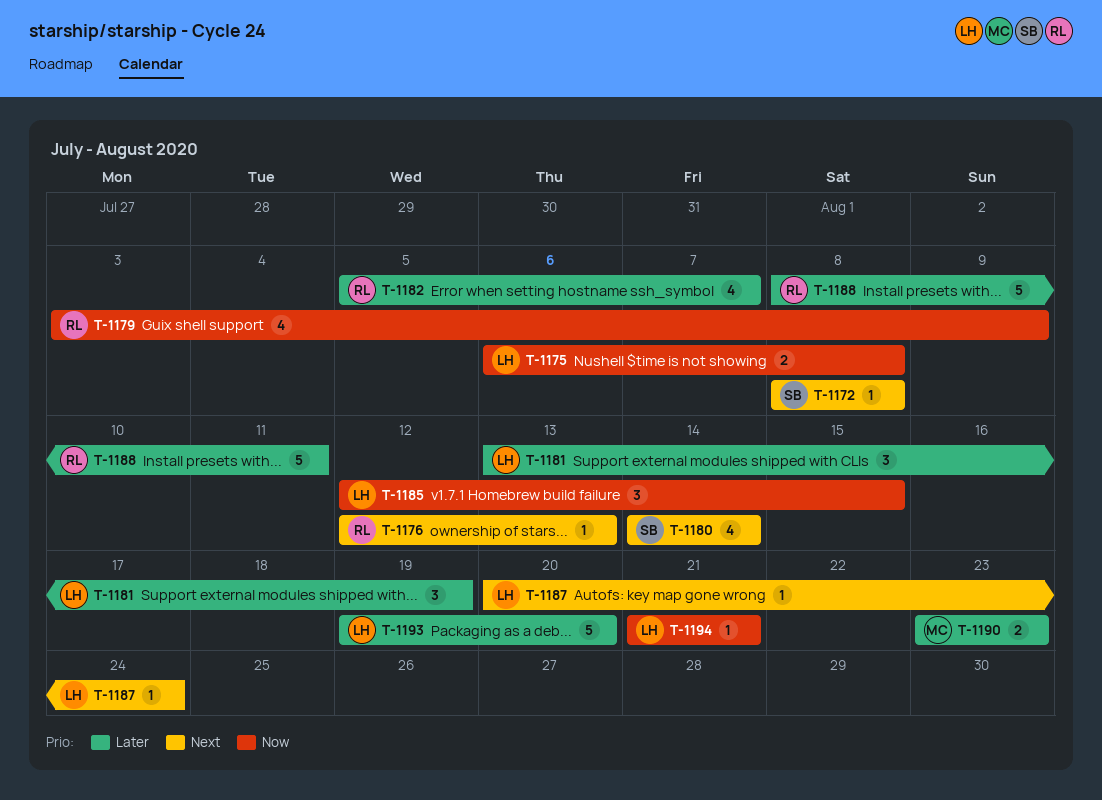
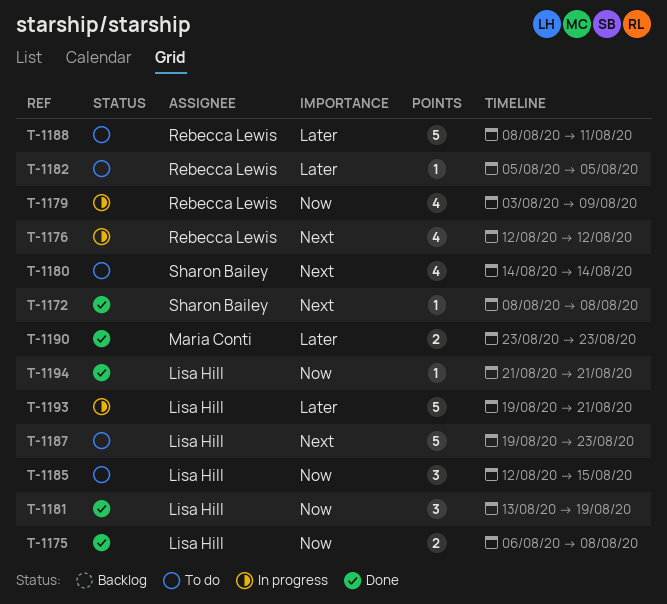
T-1176, estimate: 1 -> 4
T-1176, due: Aug 13 -> Aug 12
T-1181, priority: Later -> Now
T-1182, estimate: 4 -> 1
T-1182, due: Aug 7 -> Aug 5
T-1187, estimate: 1 -> 5
T-1187, start: Aug 20 -> Aug 19
T-1187, due: Aug 24 -> Aug 23
T-1193, due: Aug 20 -> Aug 21

